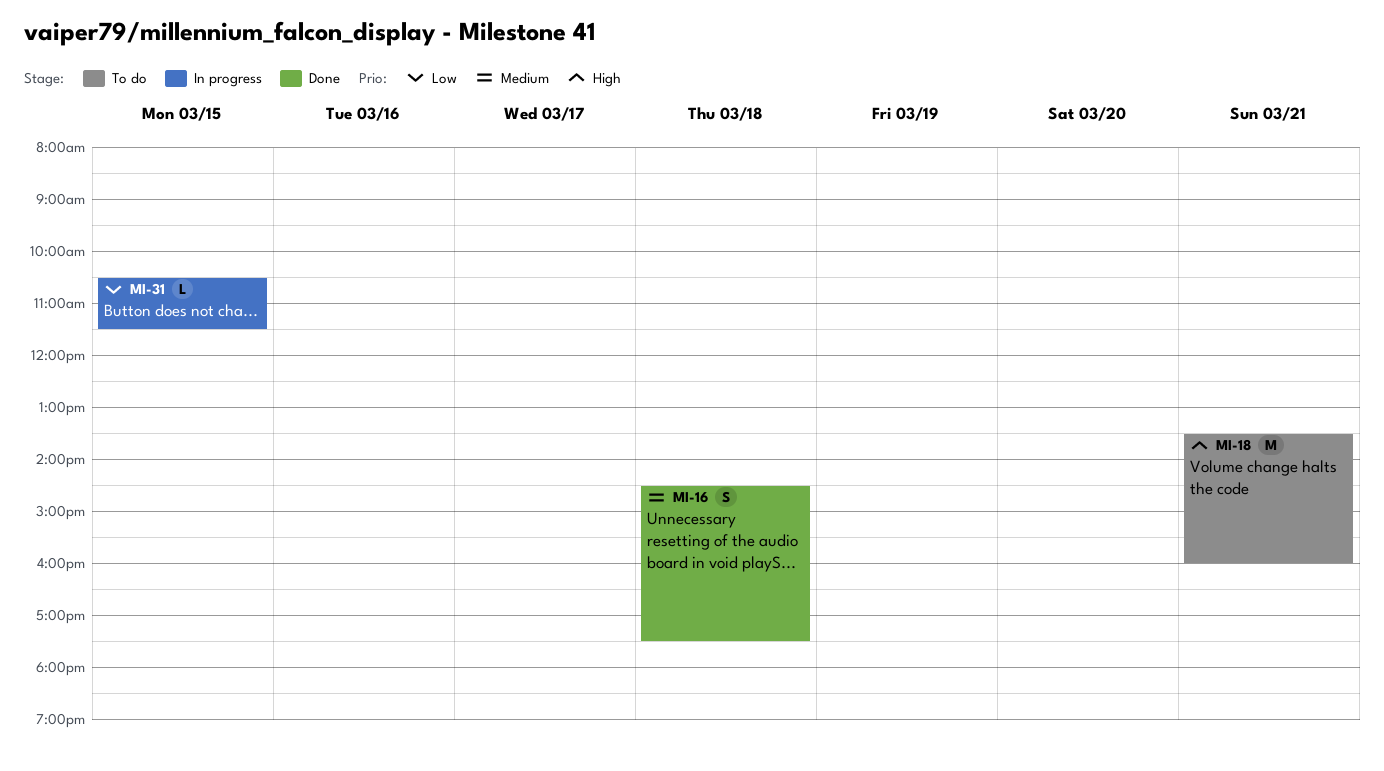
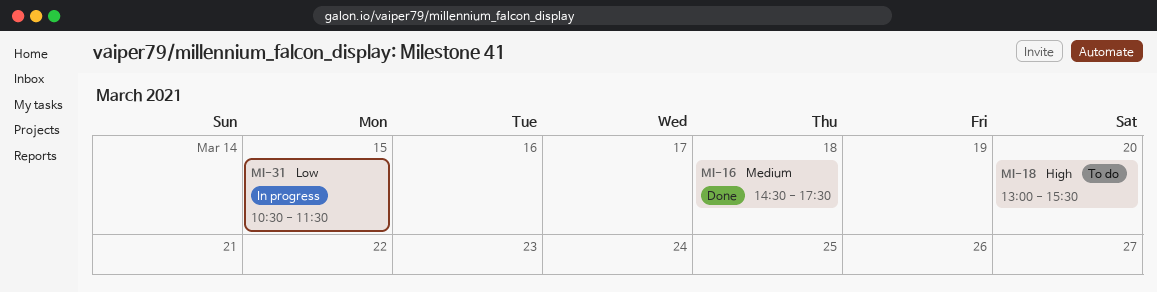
MI-18, day: Mar 21 -> Mar 20
MI-18, begins: 13:30 -> 13:00
MI-18, ends: 16:00 -> 15:30

